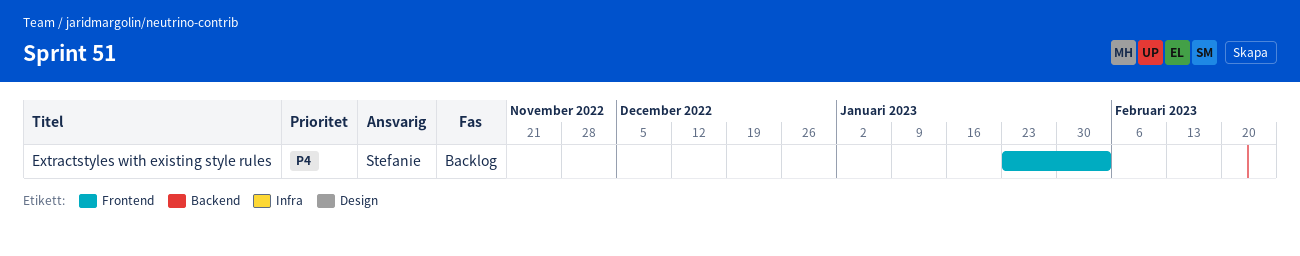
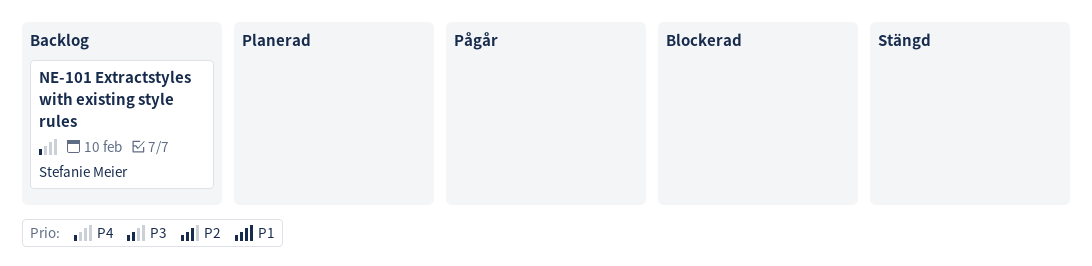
Extractstyles with existing style rules, due: Feb 3 -> Feb 10

